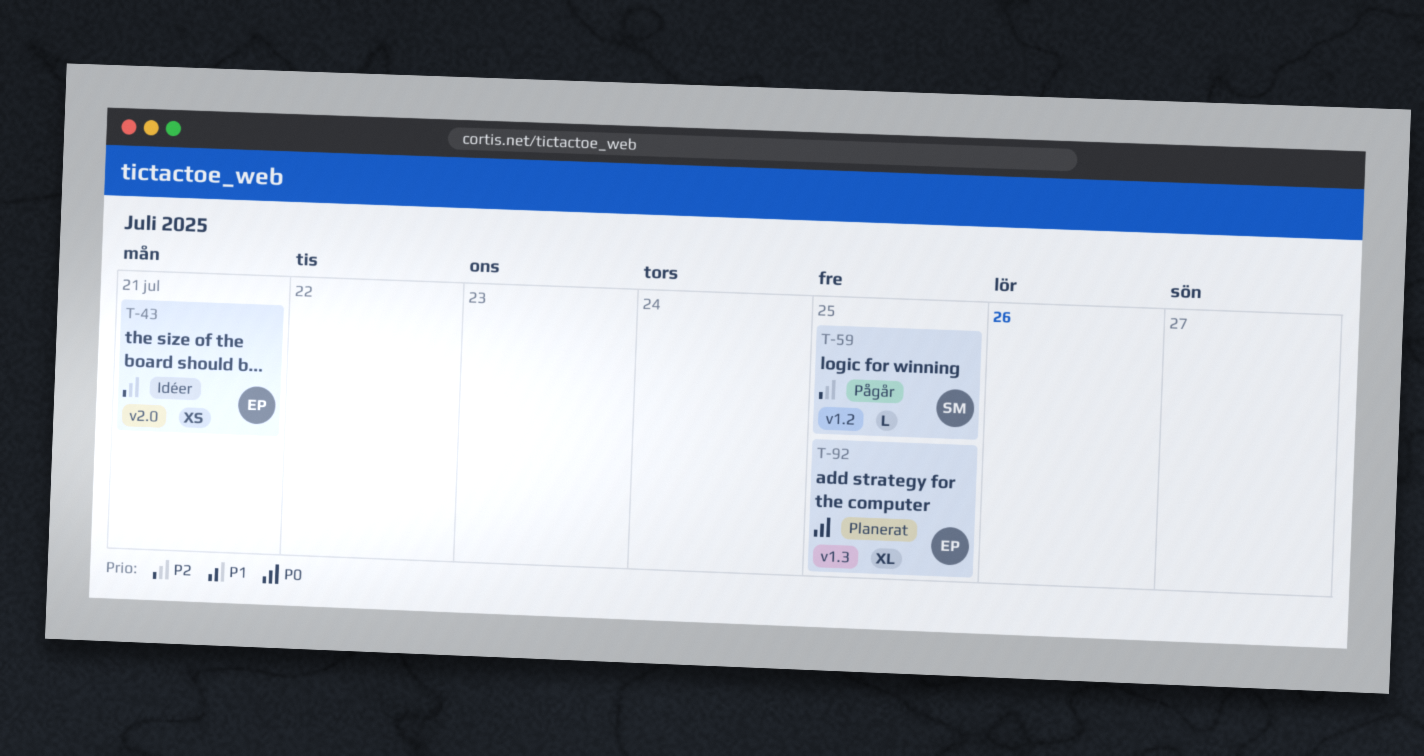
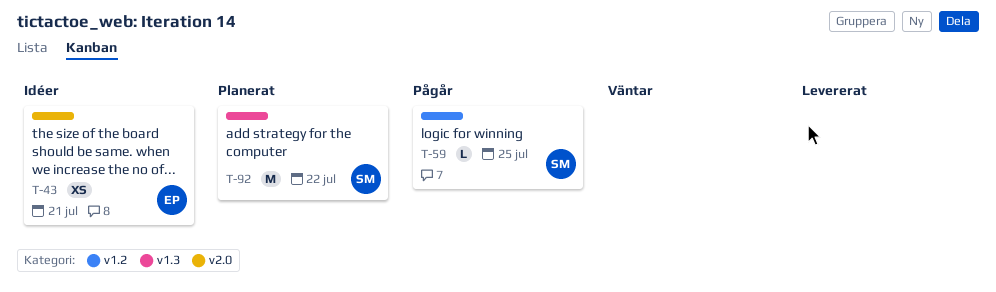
T-92, owner: EP -> SM
T-92, estimate: XL -> M
T-92, due: Jul 25 -> Jul 22

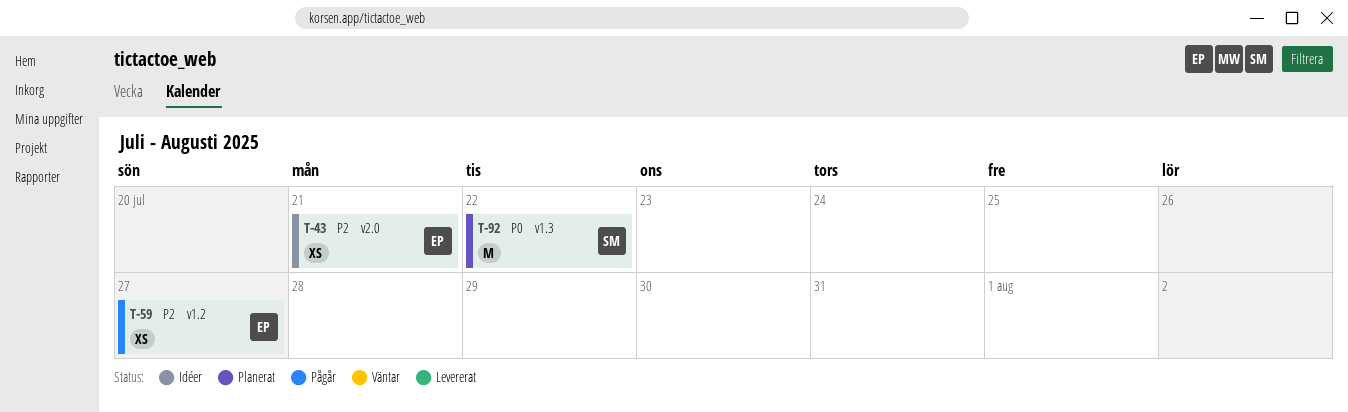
T-59, owner: SM -> EP
T-59, estimate: L -> XS
T-59, due: Jul 25 -> Jul 27

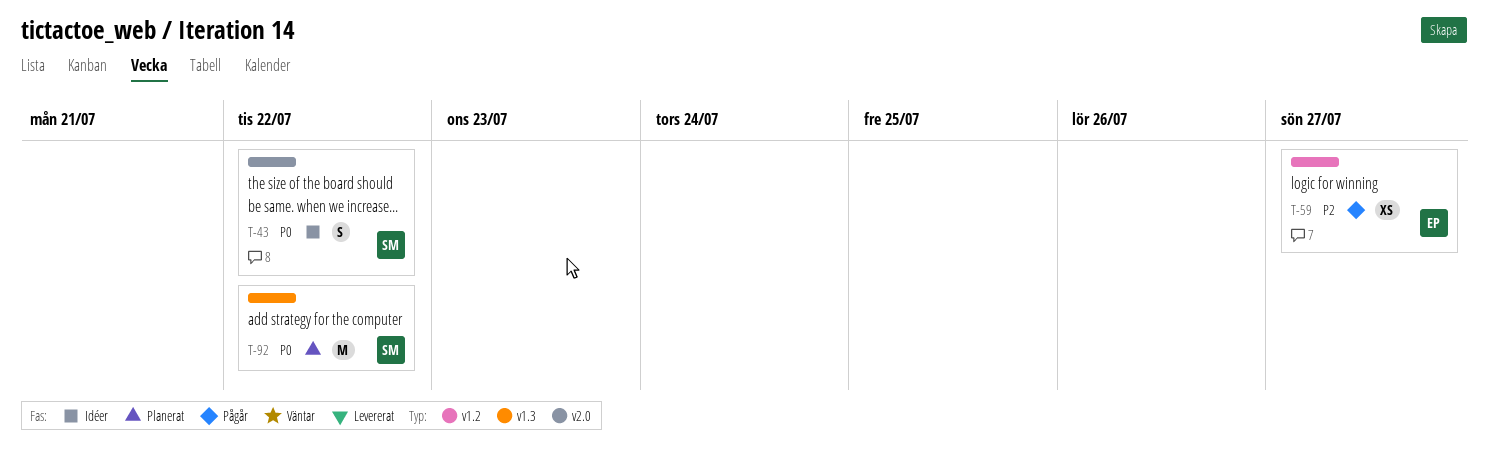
T-43, owner: EP -> SM
T-43, priority: P2 -> P0
T-43, estimate: XS -> S
T-43, due: Jul 21 -> Jul 22

